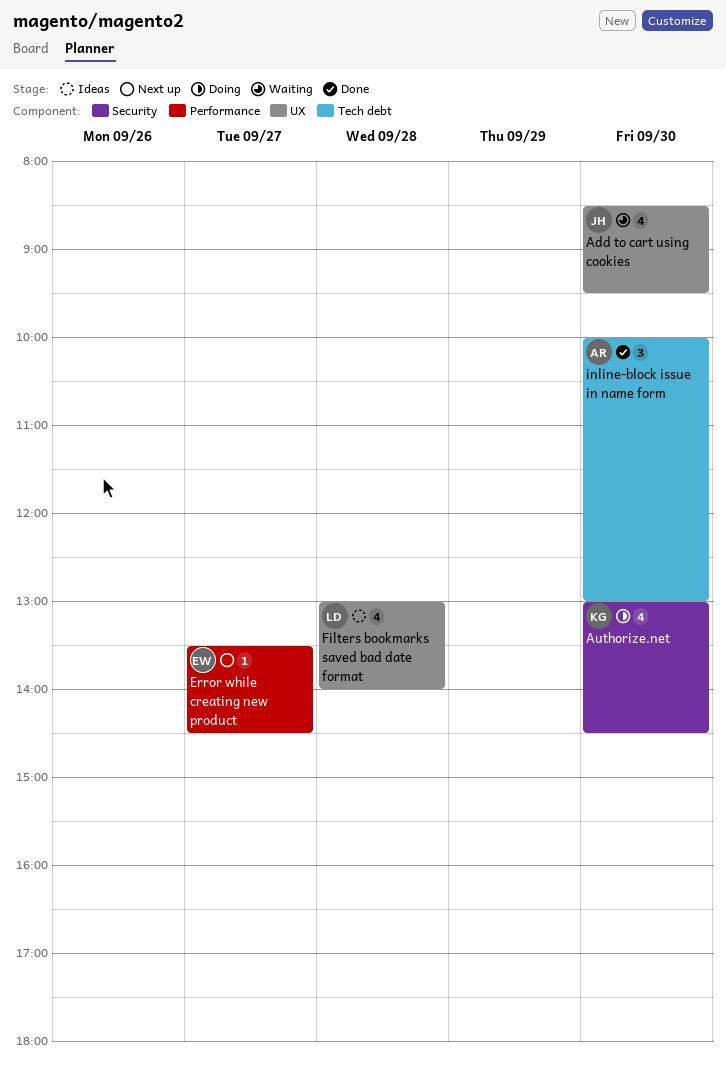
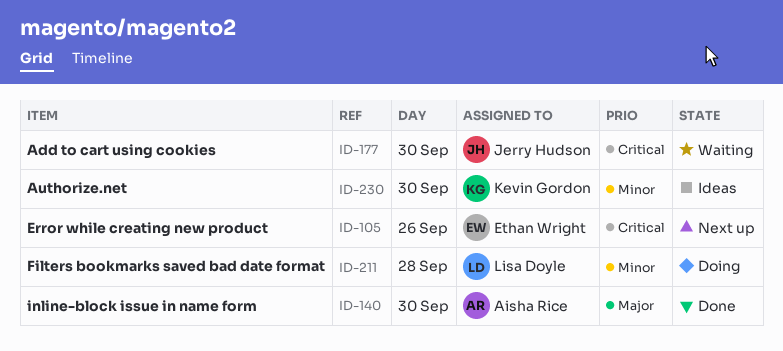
Authorize.net, status: Doing -> Ideas
Error while creating new product, day: Sep 27 -> Sep 26
Filters bookmarks saved bad date format, status: Ideas -> Doing

